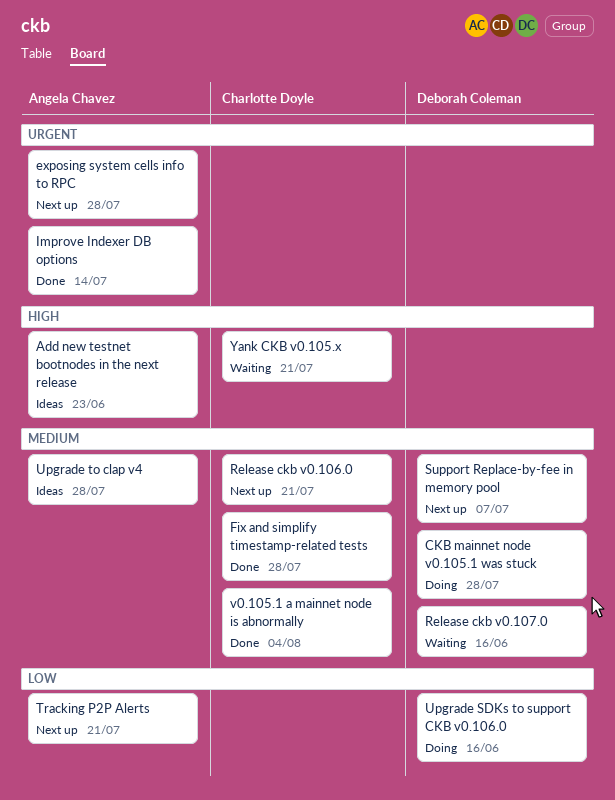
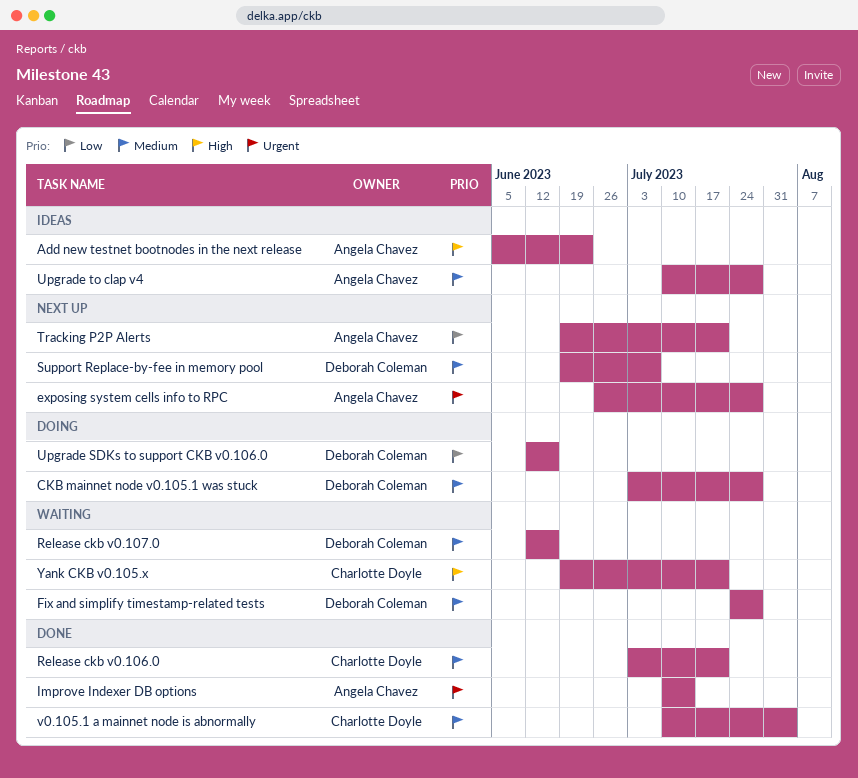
Fix and simplify timestamp-related tests, status: Done -> Waiting
Fix and simplify timestamp-related tests, owner: Charlotte Doyle -> Deborah Coleman
Release ckb v0.106.0, status: Next up -> Done

